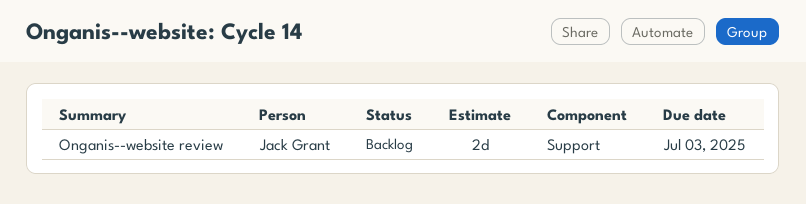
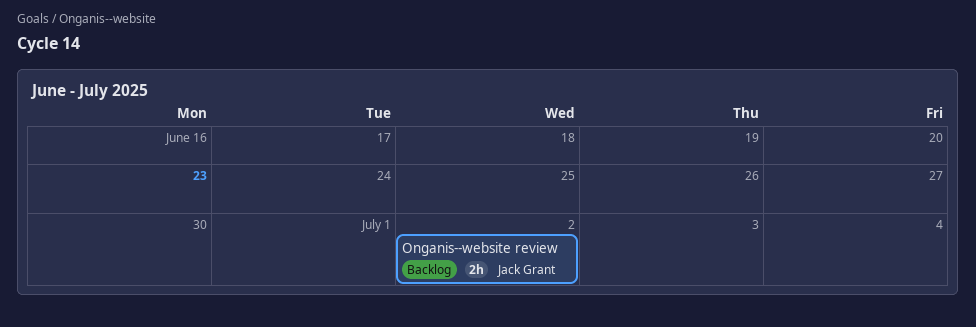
Onganis--website review, estimate: 2d -> 2h
Onganis--website review, due: Jul 3 -> Jul 2

